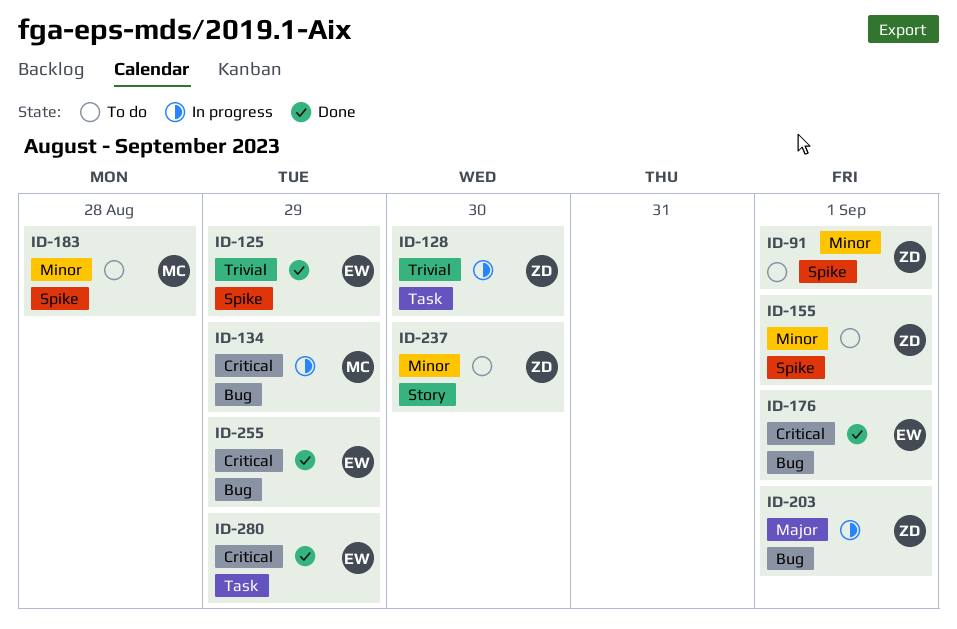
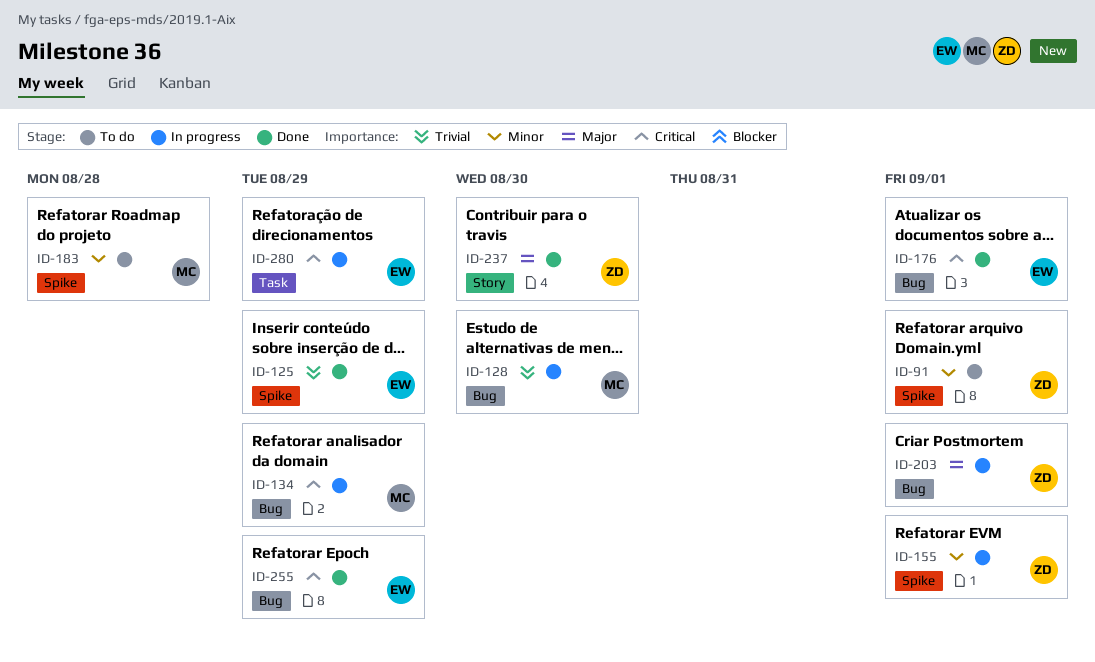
ID-128, owner: ZD -> MC
ID-128, label: Task -> Bug
ID-155, status: To do -> In progress
ID-237, status: To do -> Done
ID-237, priority: Minor -> Major
ID-280, status: Done -> In progress

